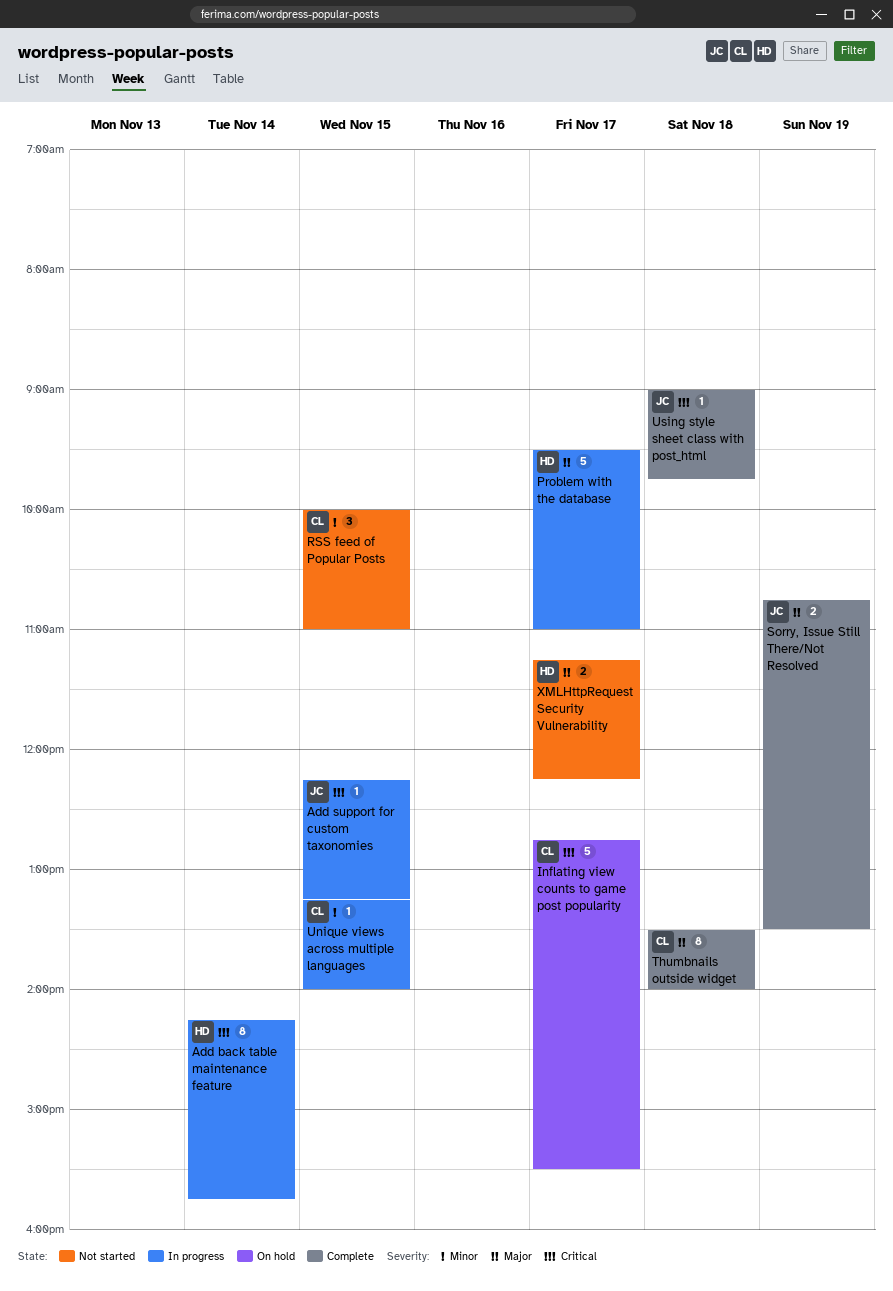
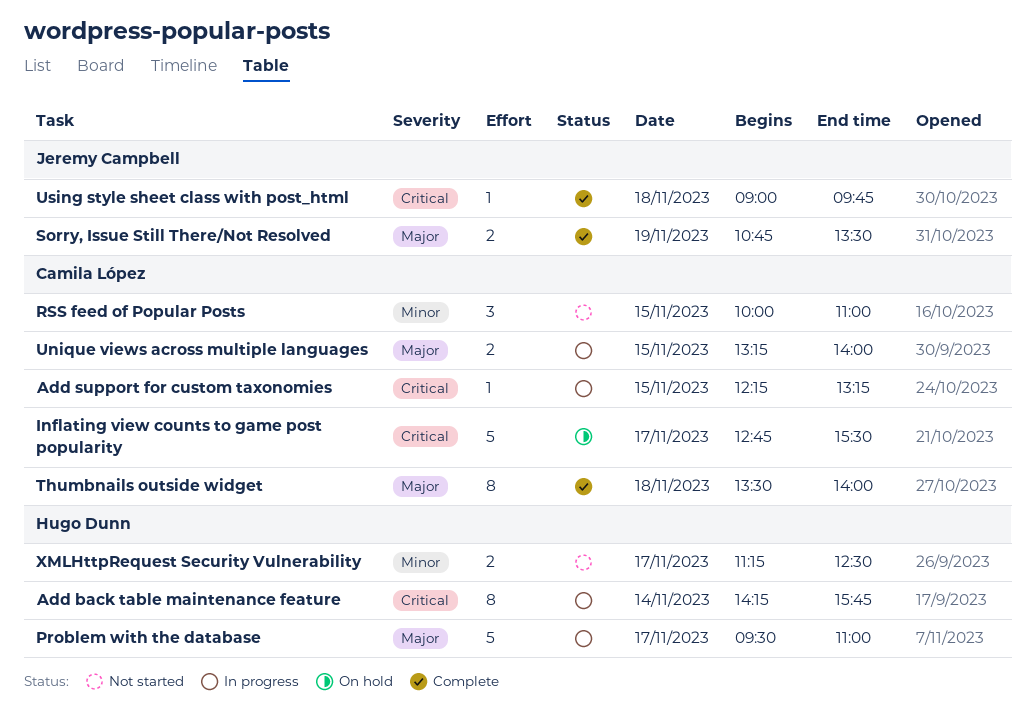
Add support for custom taxonomies, owner: Jeremy Campbell -> Camila López
Unique views across multiple languages, priority: Minor -> Major
Unique views across multiple languages, estimate: 1 -> 2
XMLHttpRequest Security Vulnerability, priority: Major -> Minor
XMLHttpRequest Security Vulnerability, ends: 12:15 -> 12:30

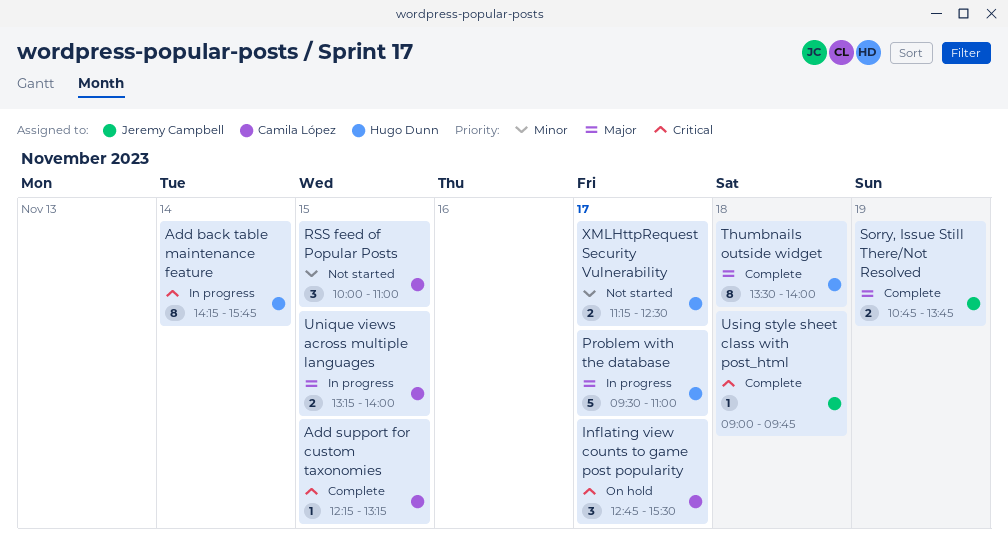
Add support for custom taxonomies, status: In progress -> Complete
Inflating view counts to game post popularity, estimate: 5 -> 3
Sorry, Issue Still There/Not Resolved, ends: 13:30 -> 13:45
Thumbnails outside widget, owner: Camila López -> Hugo Dunn

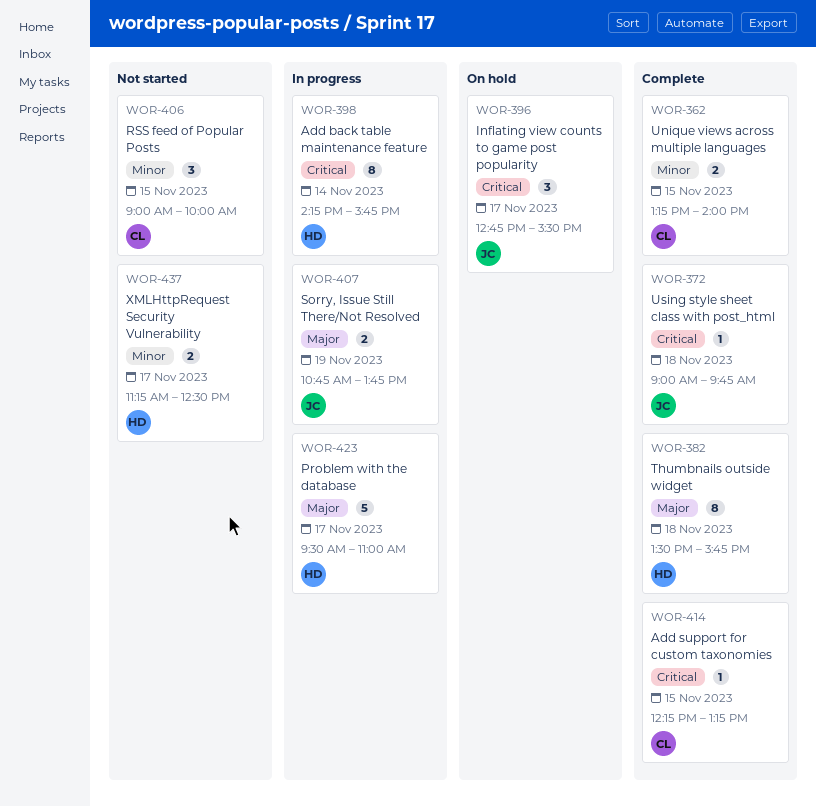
Inflating view counts to game post popularity, owner: Camila López -> Jeremy Campbell
RSS feed of Popular Posts, begins: 10:00 -> 09:00
RSS feed of Popular Posts, ends: 11:00 -> 10:00
Sorry, Issue Still There/Not Resolved, status: Complete -> In progress
Thumbnails outside widget, ends: 14:00 -> 15:45
Unique views across multiple languages, status: In progress -> Complete
Unique views across multiple languages, priority: Major -> Minor

